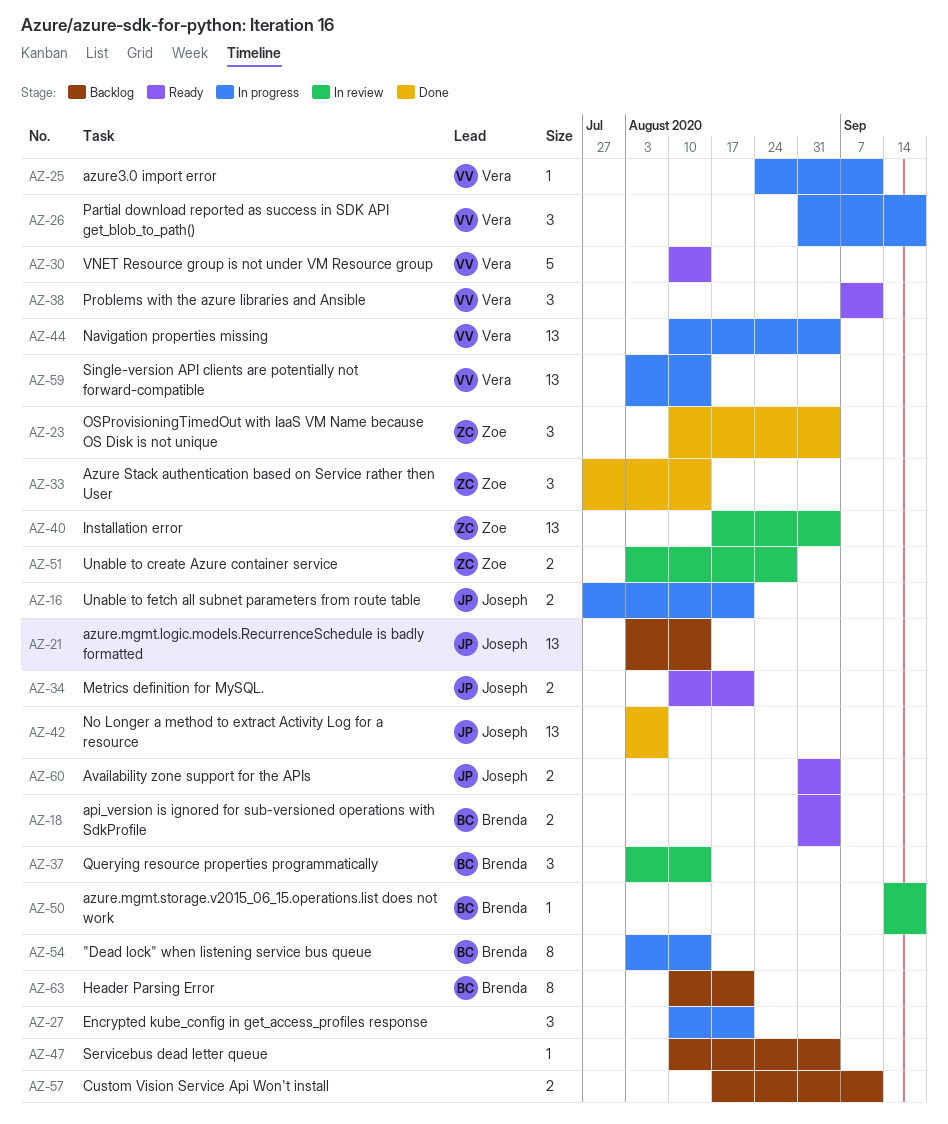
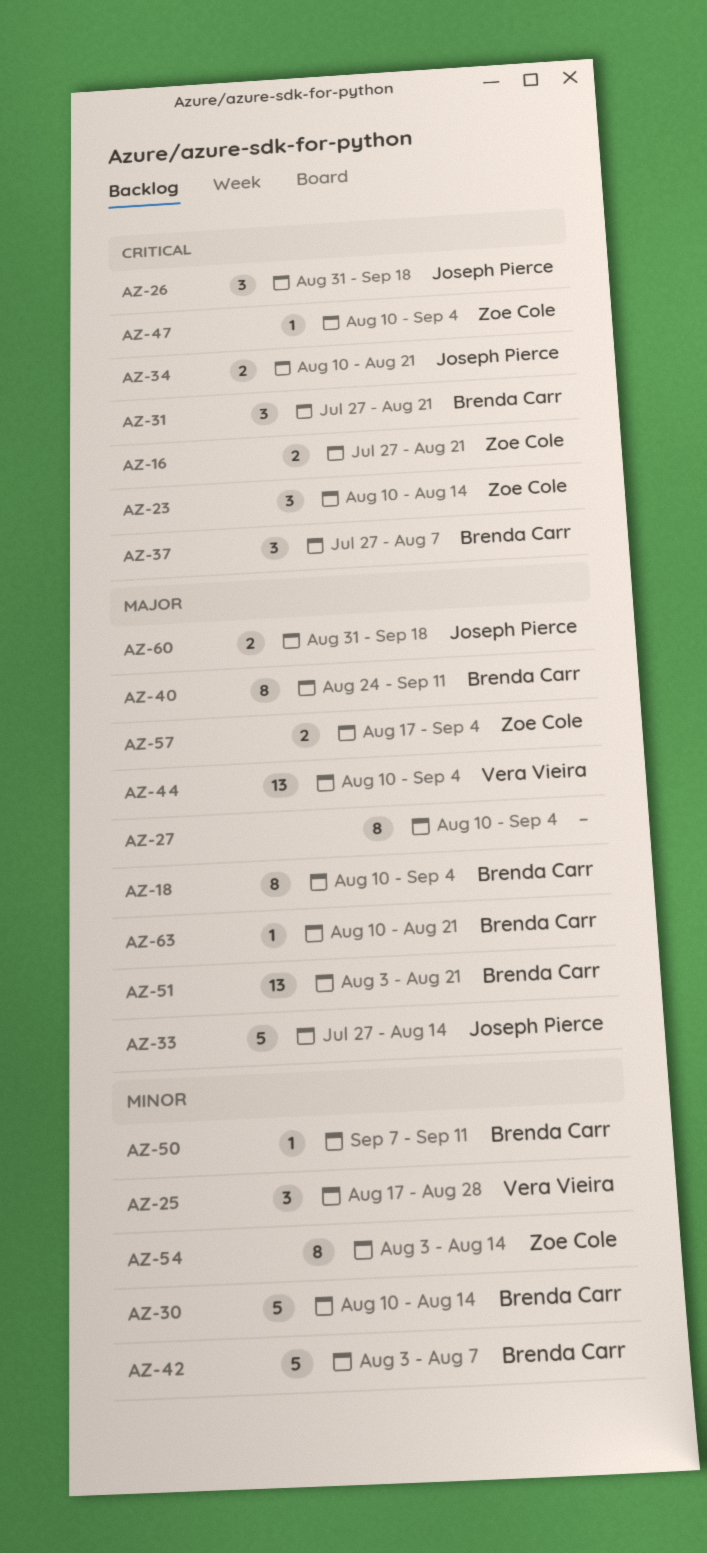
AZ-16, owner: Joseph Pierce -> Zoe Cole
AZ-18, estimate: 2 -> 8
AZ-18, start: Aug 31 -> Aug 10
AZ-21: present -> none
AZ-23, due: Sep 4 -> Aug 14
AZ-25, estimate: 1 -> 3
AZ-25, start: Aug 24 -> Aug 17
AZ-25, due: Sep 11 -> Aug 28
AZ-26, owner: Vera Vieira -> Joseph Pierce
AZ-27, estimate: 3 -> 8
AZ-27, due: Aug 21 -> Sep 4
AZ-30, owner: Vera Vieira -> Brenda Carr
AZ-31: none -> present
AZ-33, owner: Zoe Cole -> Joseph Pierce
AZ-33, estimate: 3 -> 5
AZ-37, start: Aug 3 -> Jul 27
AZ-37, due: Aug 14 -> Aug 7
AZ-38: present -> none
AZ-40, owner: Zoe Cole -> Brenda Carr
AZ-40, estimate: 13 -> 8
AZ-40, start: Aug 17 -> Aug 24
AZ-40, due: Sep 4 -> Sep 11
AZ-42, owner: Joseph Pierce -> Brenda Carr
AZ-42, estimate: 13 -> 5
AZ-47, owner: none -> Zoe Cole
AZ-50, start: Sep 14 -> Sep 7
AZ-50, due: Sep 18 -> Sep 11
AZ-51, owner: Zoe Cole -> Brenda Carr
AZ-51, estimate: 2 -> 13
AZ-51, due: Aug 28 -> Aug 21
AZ-54, owner: Brenda Carr -> Zoe Cole
AZ-57, owner: none -> Zoe Cole
AZ-57, due: Sep 11 -> Sep 4
AZ-59: present -> none
AZ-60, due: Sep 4 -> Sep 18
AZ-63, estimate: 8 -> 1

